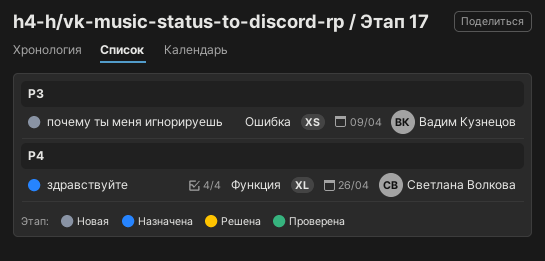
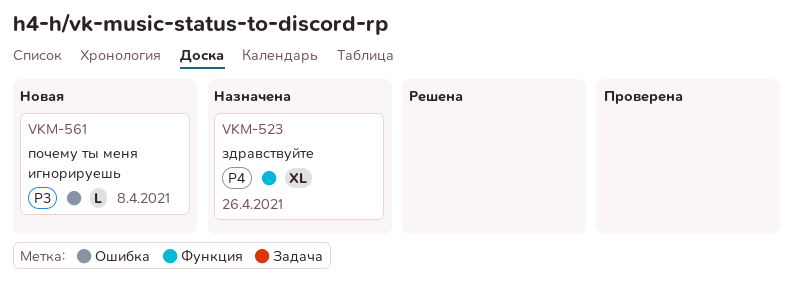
почему ты меня игнорируешь, estimate: XS -> L
почему ты меня игнорируешь, due: Apr 9 -> Apr 8

